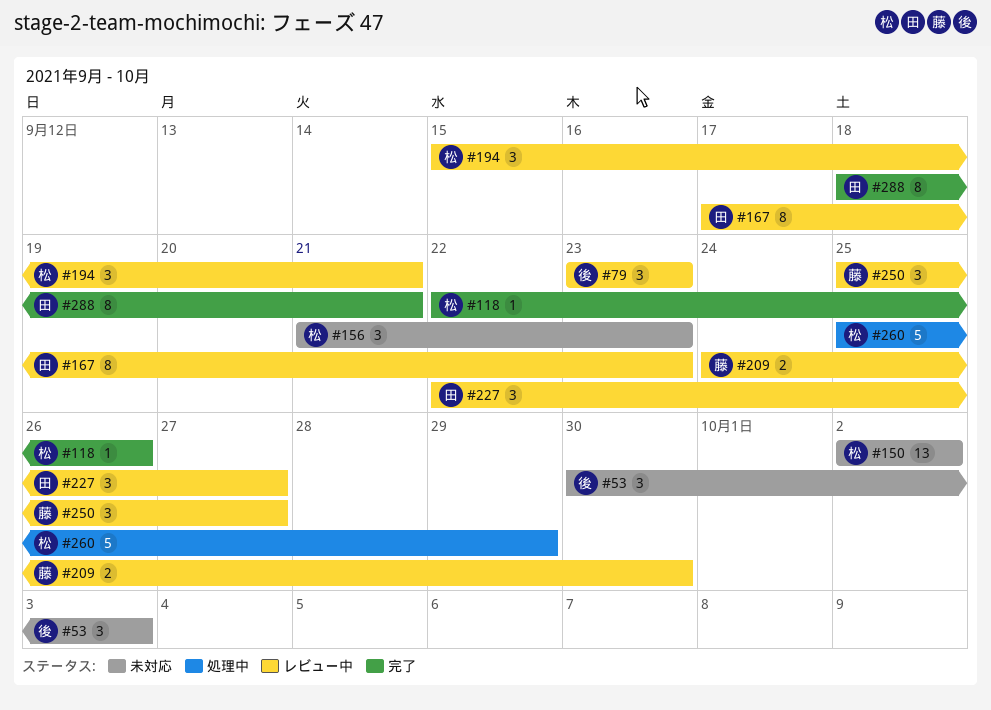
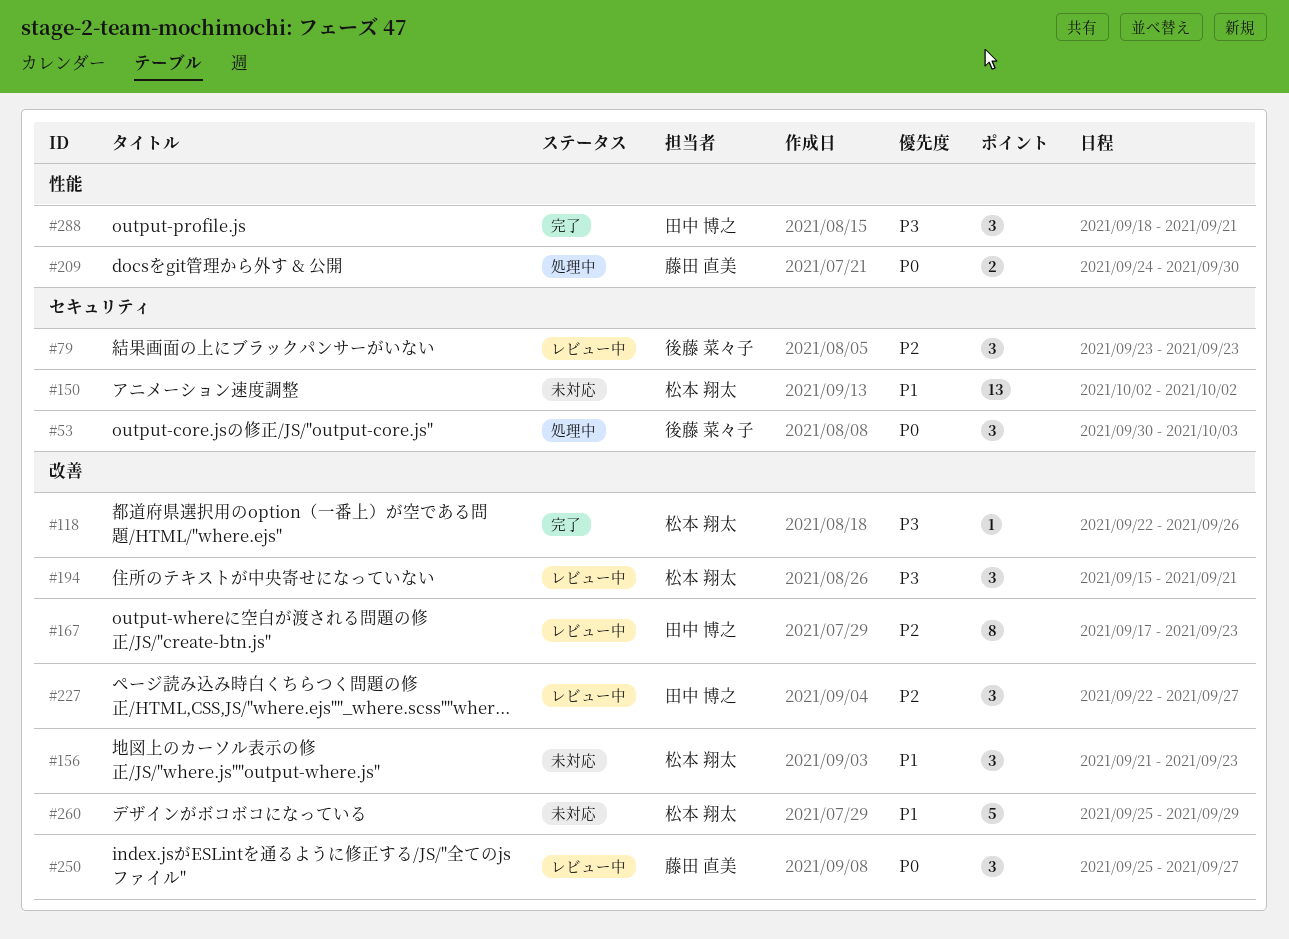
#53, status: 未対応 -> 処理中
#209, status: レビュー中 -> 処理中
#260, status: 処理中 -> 未対応
#288, estimate: 8 -> 3

